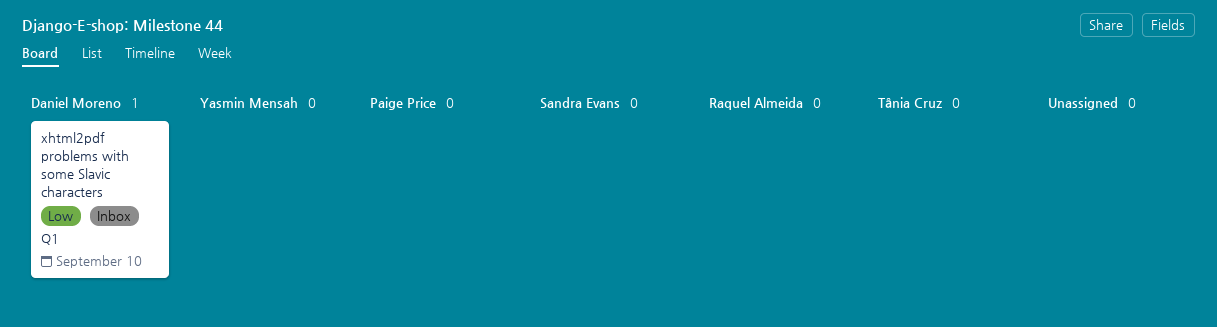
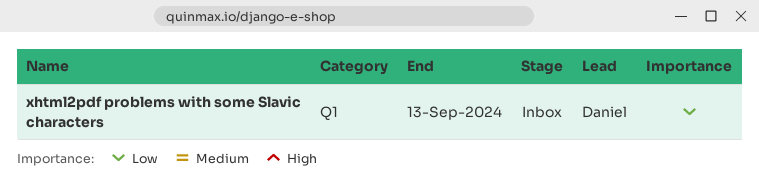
xhtml2pdf problems with some Slavic characters, due: Sep 10 -> Sep 13

